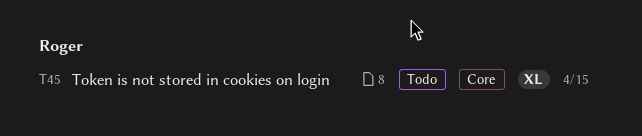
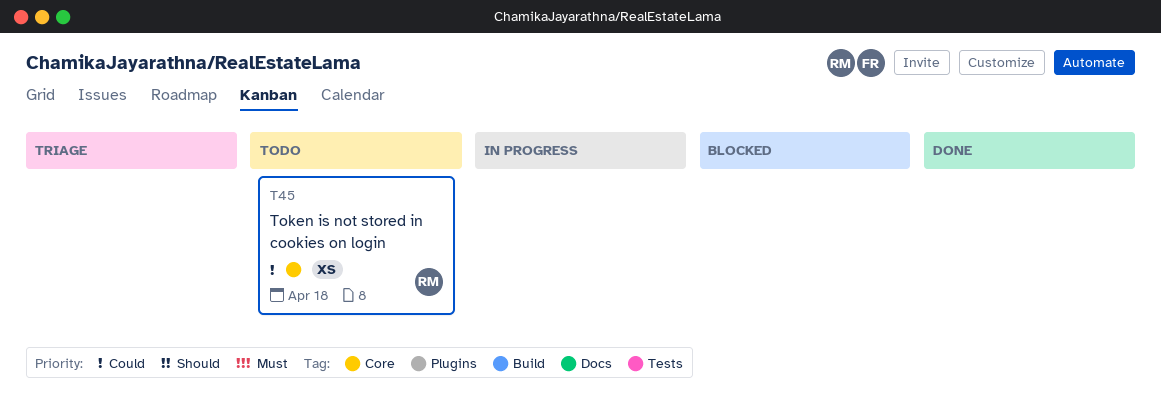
T45, estimate: XL -> XS
T45, due: Apr 15 -> Apr 18

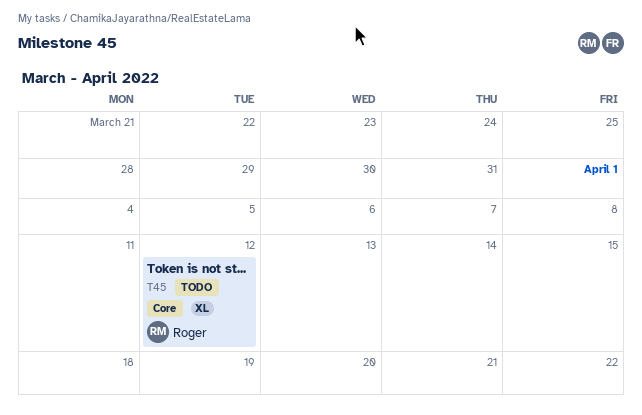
T45, estimate: XS -> XL
T45, due: Apr 18 -> Apr 12

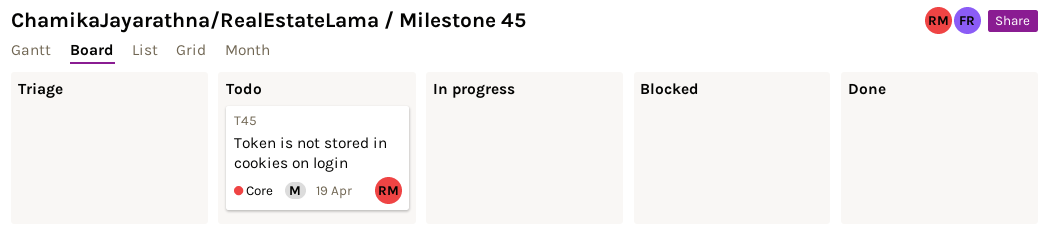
T45, estimate: XL -> M
T45, due: Apr 12 -> Apr 19

